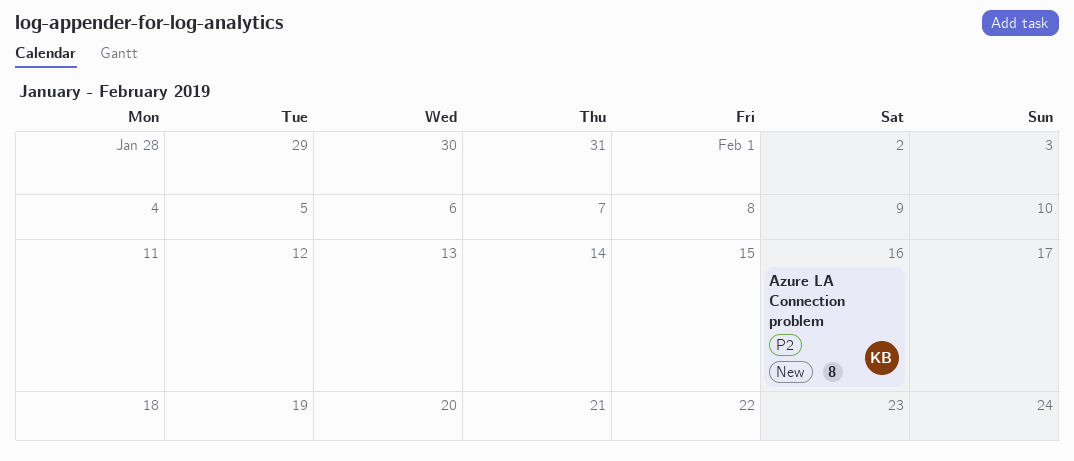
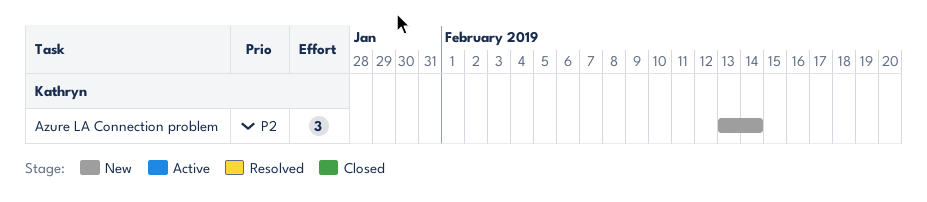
Azure LA Connection problem, estimate: 8 -> 3
Azure LA Connection problem, due: Feb 16 -> Feb 14

